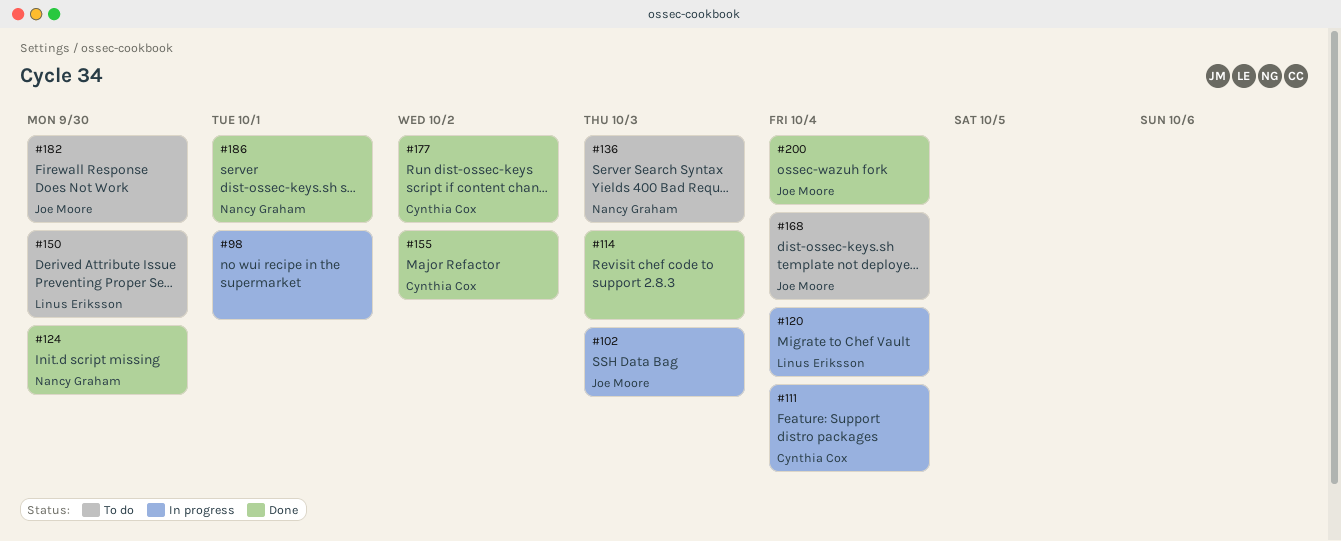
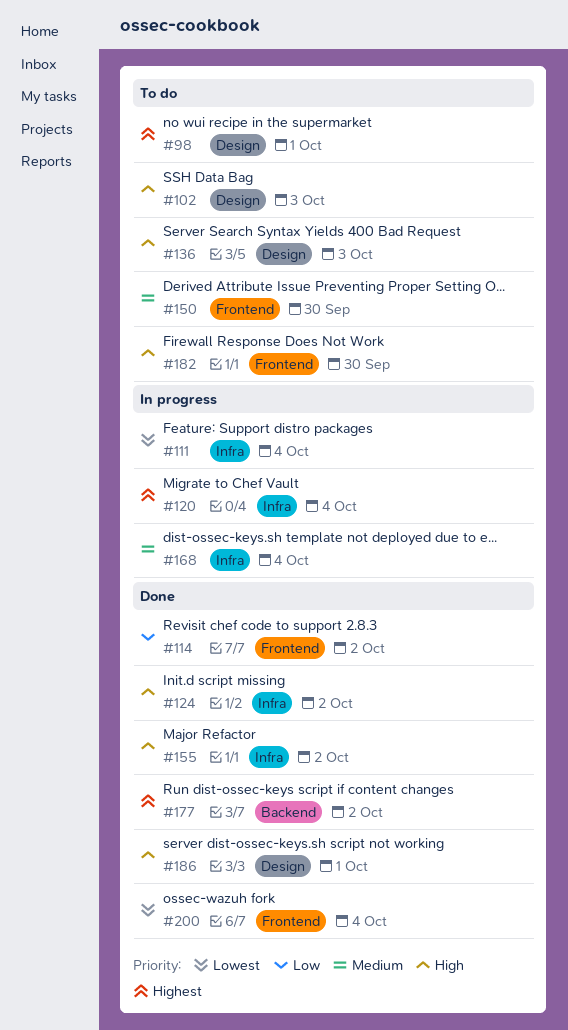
#98, status: In progress -> To do
#102, status: In progress -> To do
#114, due: Oct 3 -> Oct 2
#124, due: Sep 30 -> Oct 2
#168, status: To do -> In progress

